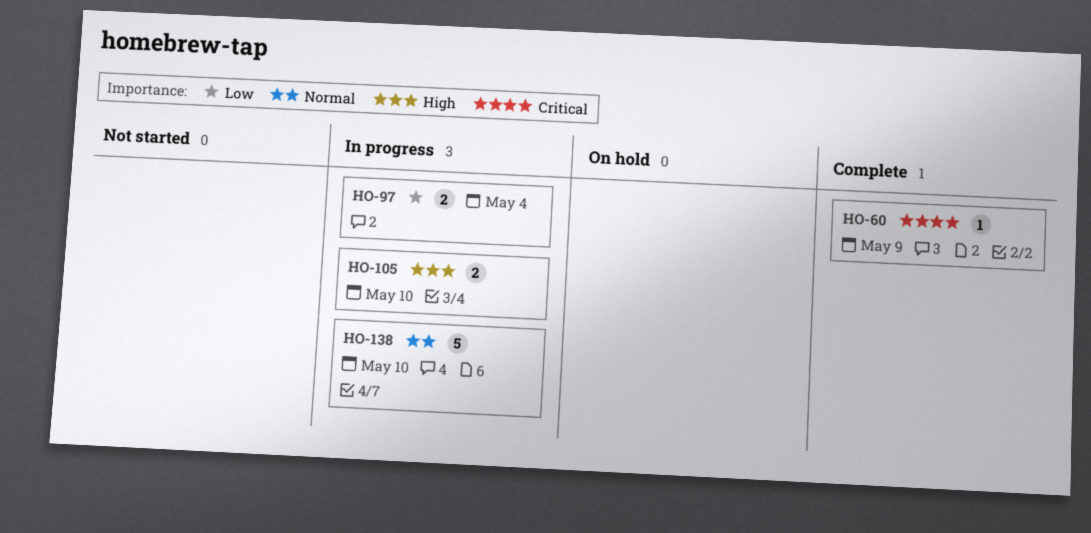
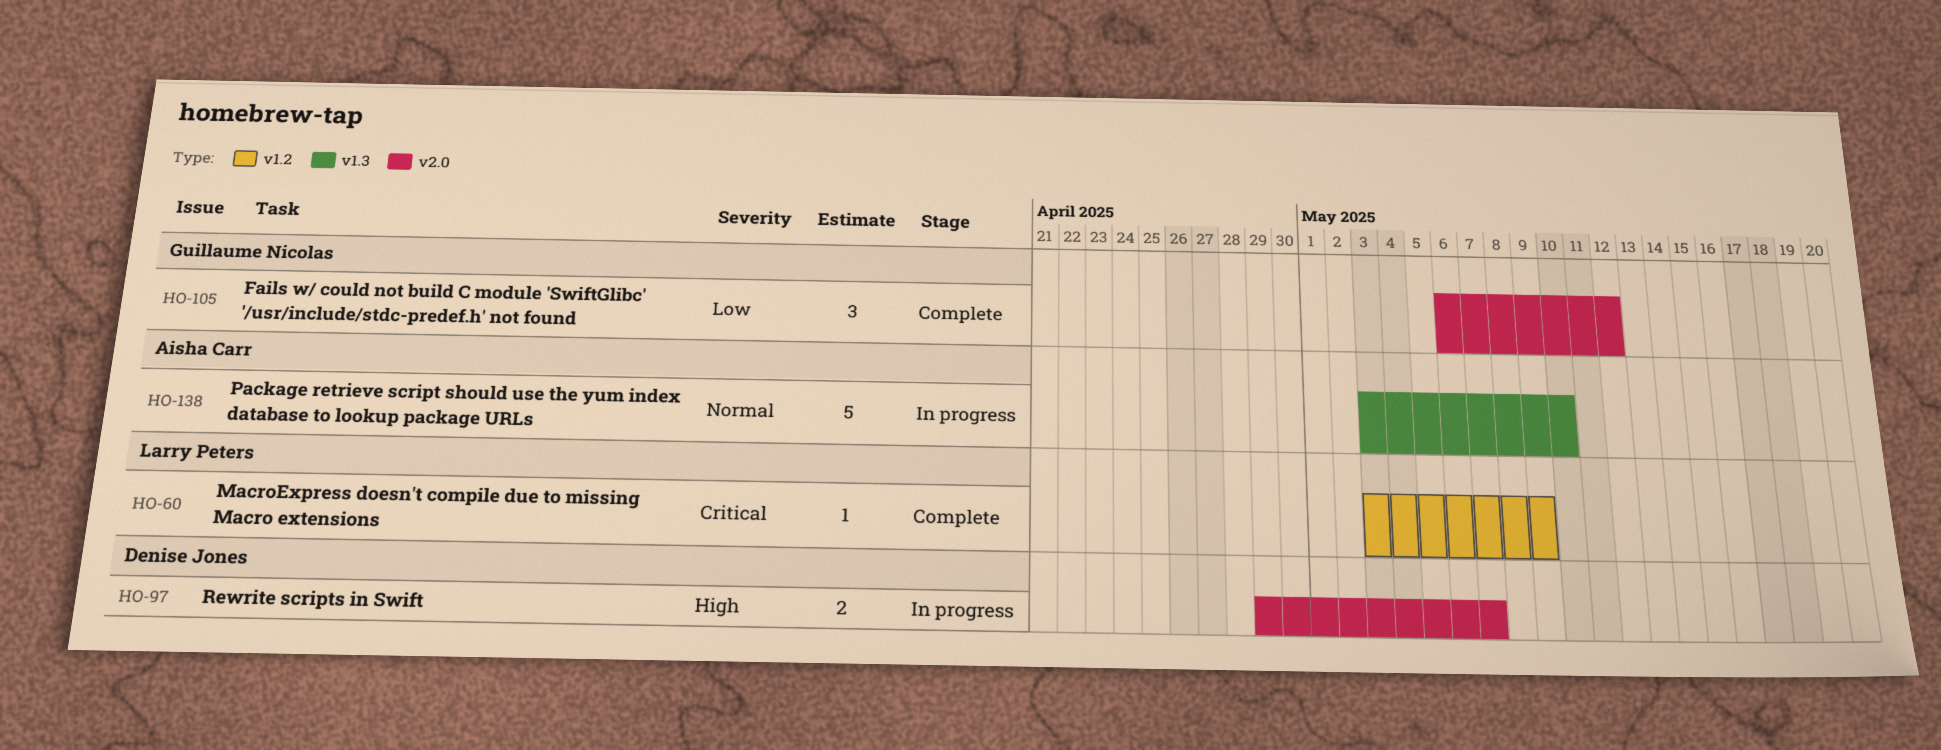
HO-97, priority: Low -> High
HO-97, due: May 4 -> May 7
HO-105, status: In progress -> Complete
HO-105, priority: High -> Low
HO-105, estimate: 2 -> 3
HO-105, due: May 10 -> May 12

